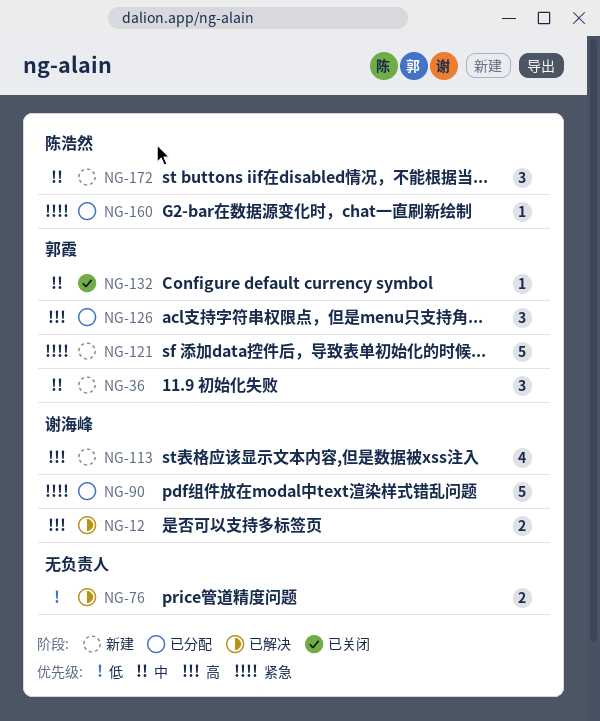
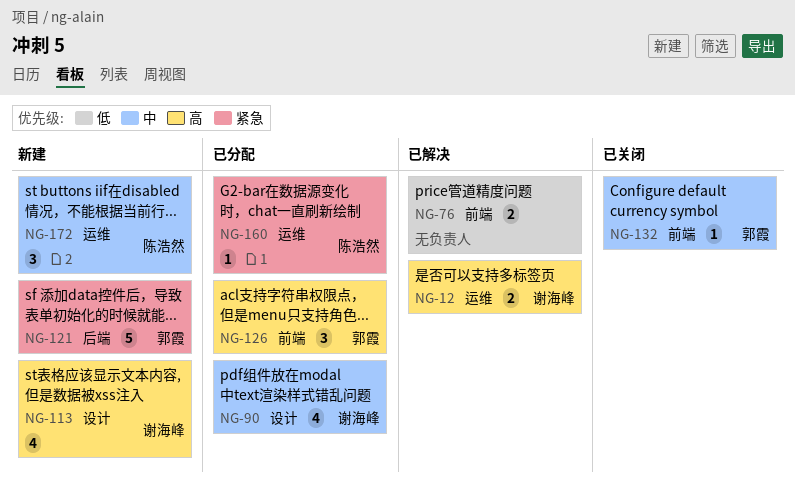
NG-36: present -> none
NG-90, priority: 紧急 -> 中
NG-90, estimate: 5 -> 4

